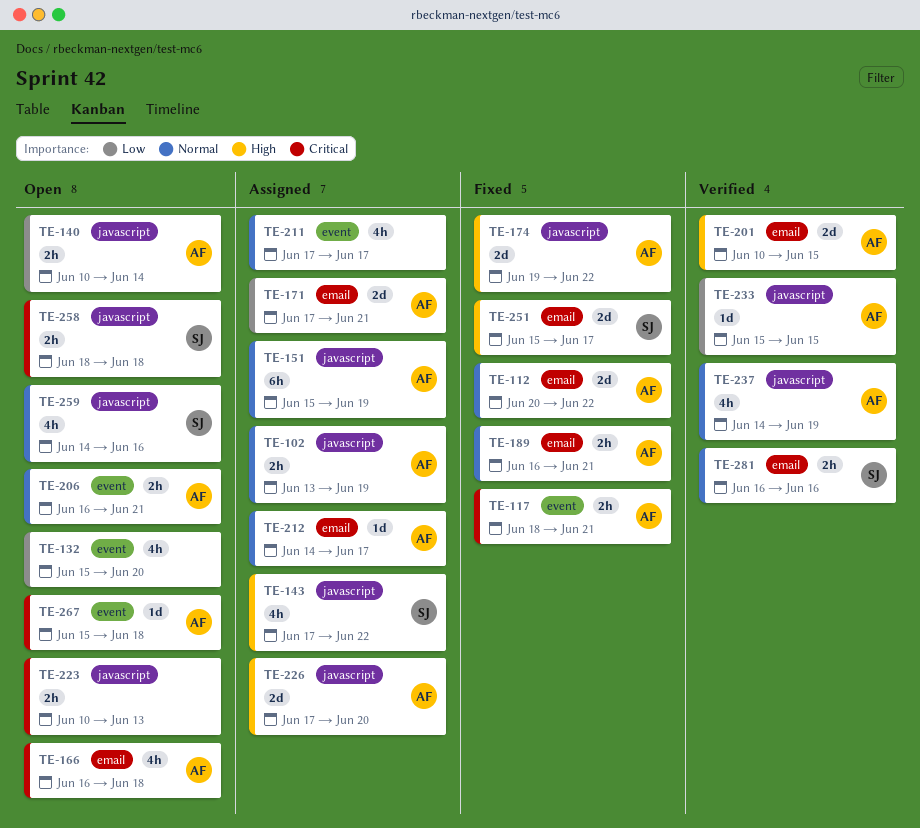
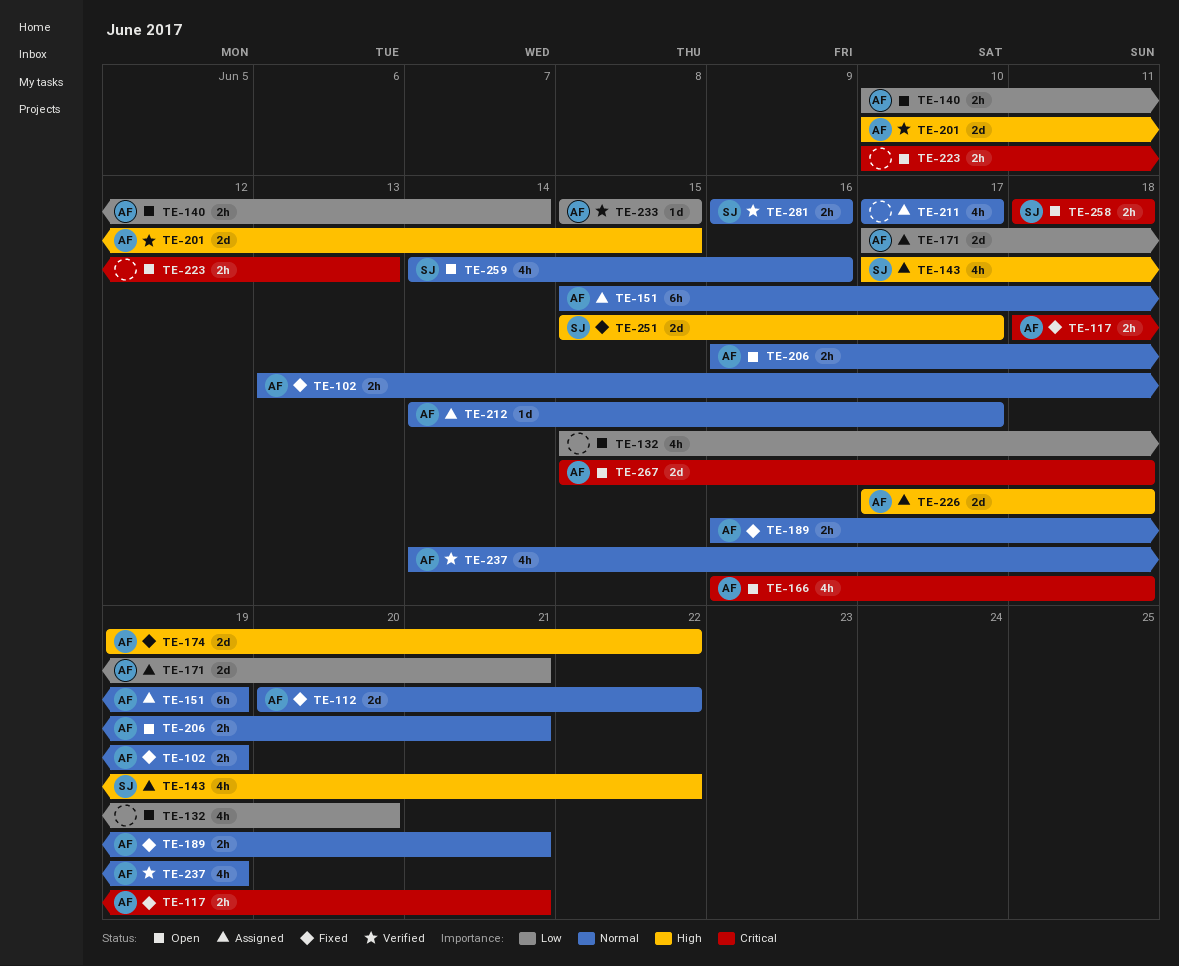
TE-102, status: Assigned -> Fixed
TE-226, due: Jun 20 -> Jun 18
TE-267, estimate: 1d -> 2d

